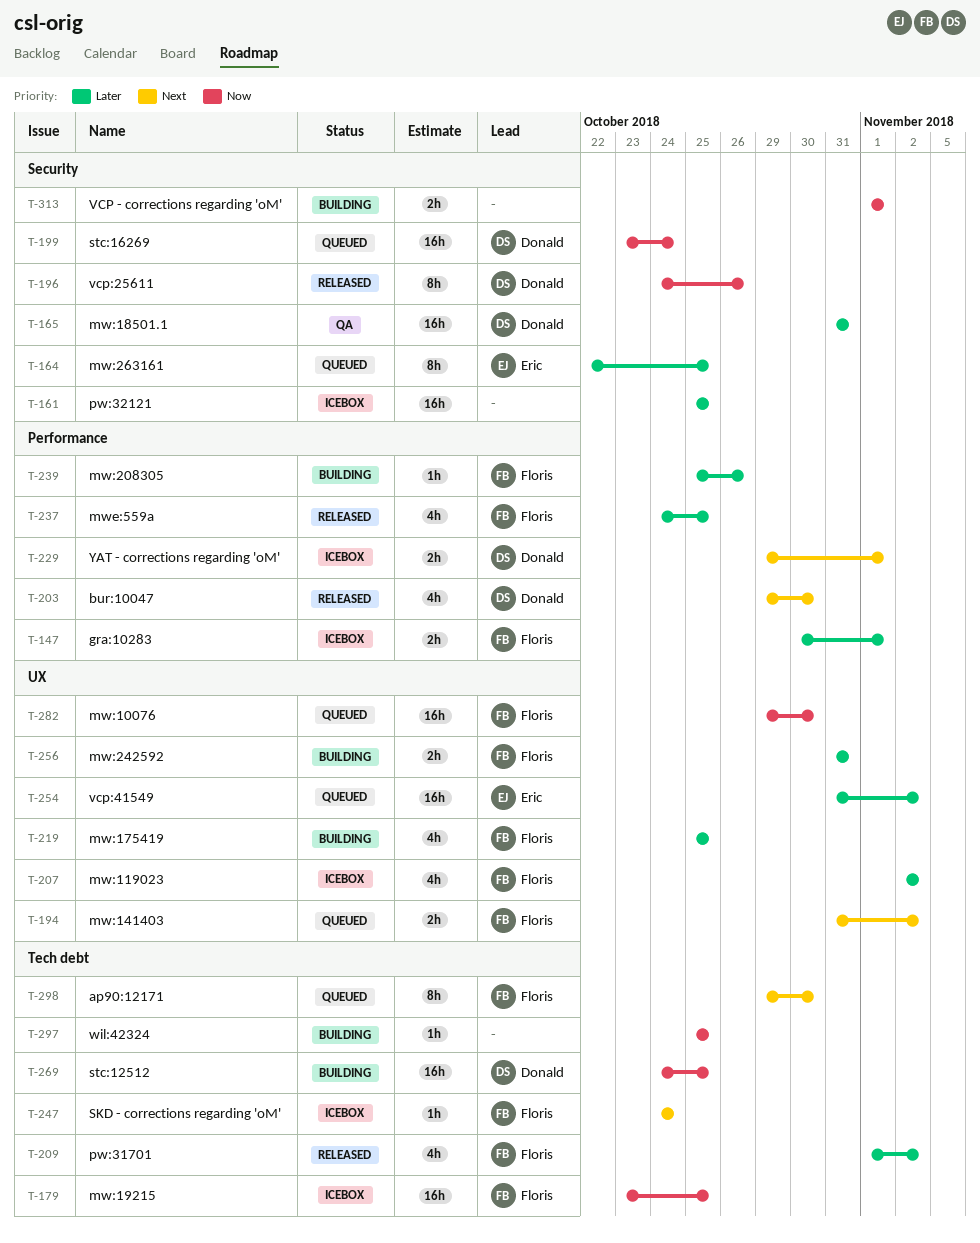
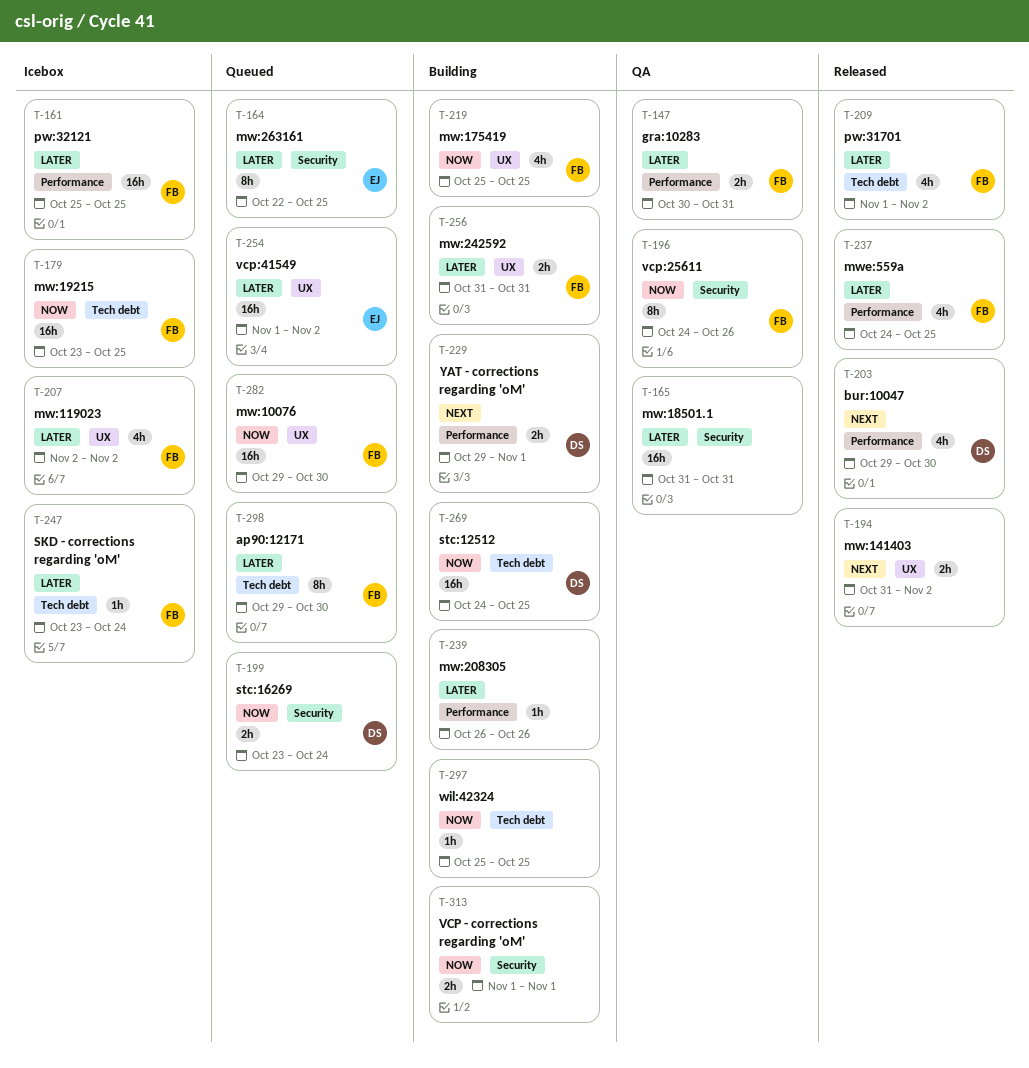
T-147, status: Icebox -> QA
T-147, due: Nov 1 -> Oct 31
T-161, owner: none -> Floris
T-161, label: Security -> Performance
T-165, owner: Donald -> none
T-194, status: Queued -> Released
T-194, owner: Floris -> none
T-196, status: Released -> QA
T-196, owner: Donald -> Floris
T-199, estimate: 16h -> 2h
T-219, priority: Later -> Now
T-229, status: Icebox -> Building
T-239, owner: Floris -> none
T-239, start: Oct 25 -> Oct 26
T-247, priority: Next -> Later
T-247, start: Oct 24 -> Oct 23
T-254, start: Oct 31 -> Nov 1
T-298, priority: Next -> Later

